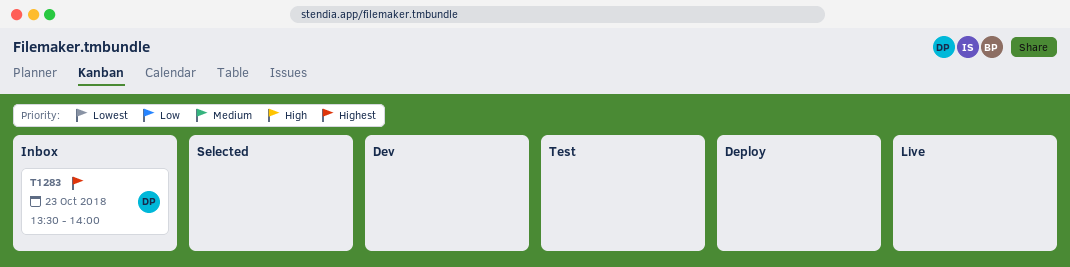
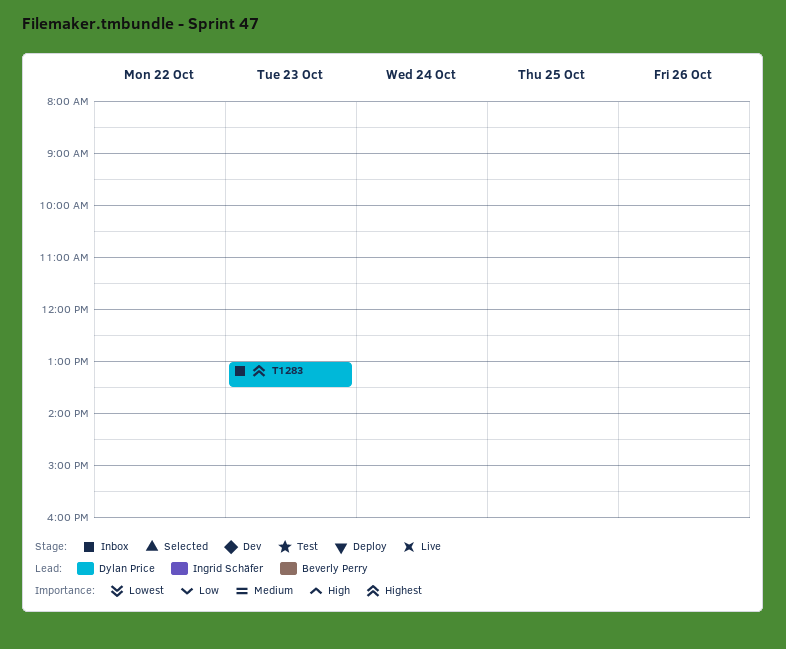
T1283, begins: 13:30 -> 13:00
T1283, ends: 14:00 -> 13:30

